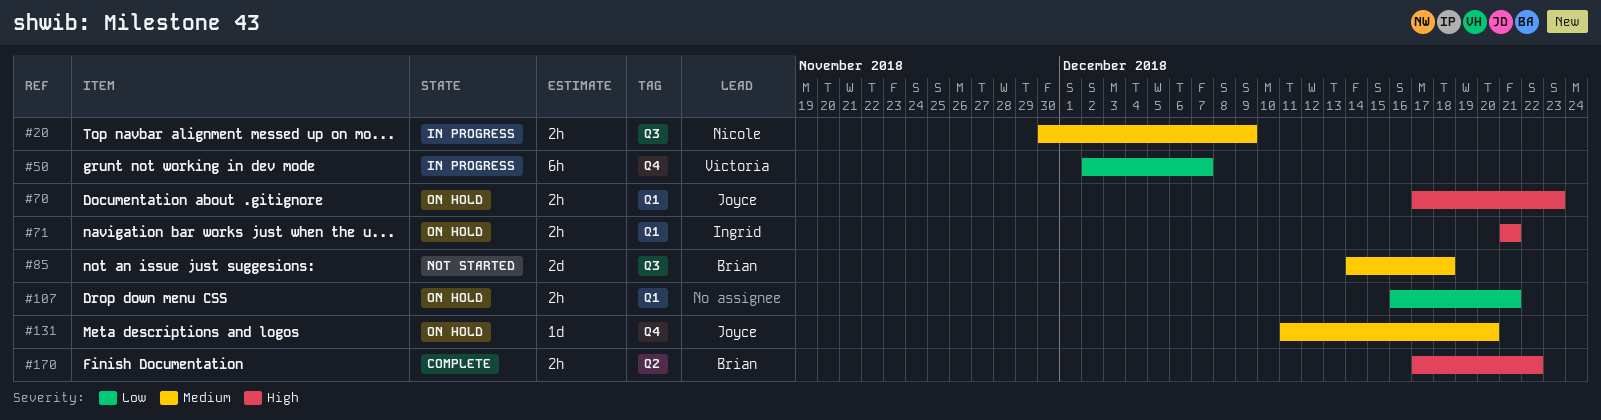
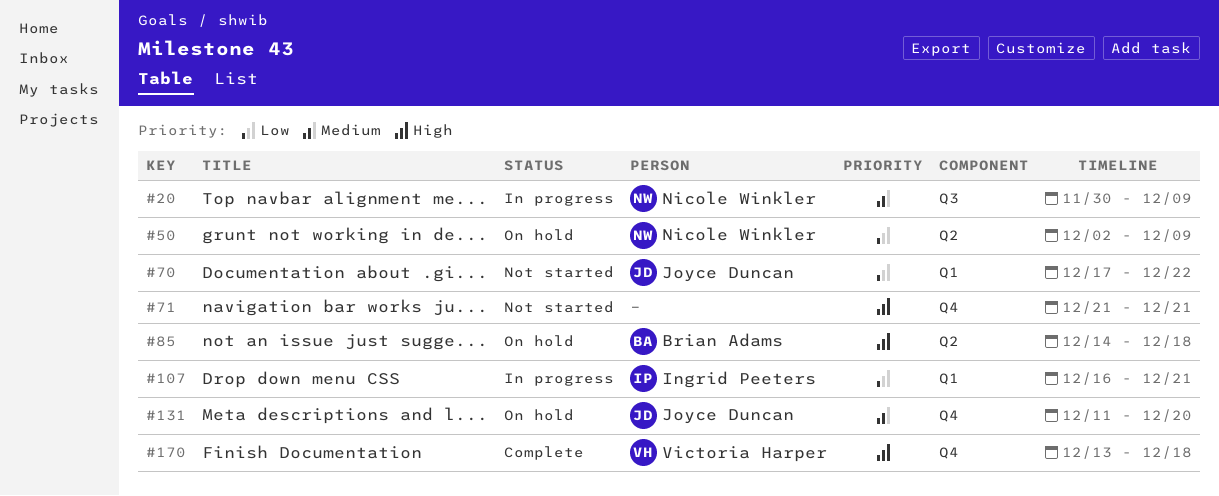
#50, status: In progress -> On hold
#50, owner: Victoria Harper -> Nicole Winkler
#50, label: Q4 -> Q2
#50, due: Dec 7 -> Dec 9
#70, status: On hold -> Not started
#70, priority: High -> Low
#70, due: Dec 23 -> Dec 22
#71, status: On hold -> Not started
#71, owner: Ingrid Peeters -> none
#71, label: Q1 -> Q4
#85, status: Not started -> On hold
#85, priority: Medium -> High
#85, label: Q3 -> Q2
#107, status: On hold -> In progress
#107, owner: none -> Ingrid Peeters
#170, owner: Brian Adams -> Victoria Harper
#170, label: Q2 -> Q4
#170, start: Dec 17 -> Dec 13
#170, due: Dec 22 -> Dec 18

